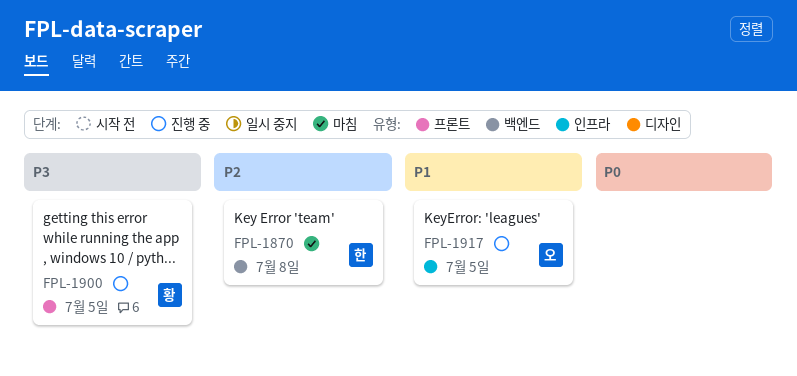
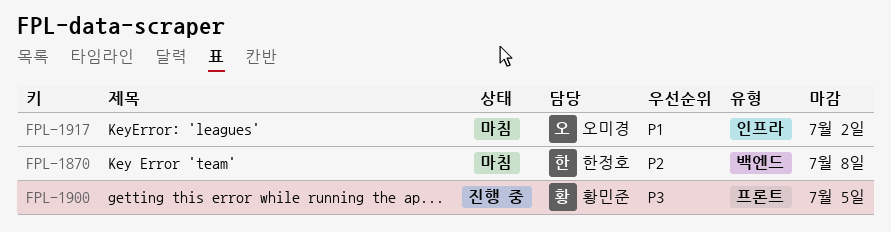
FPL-1917, status: 진행 중 -> 마침
FPL-1917, due: Jul 5 -> Jul 2

